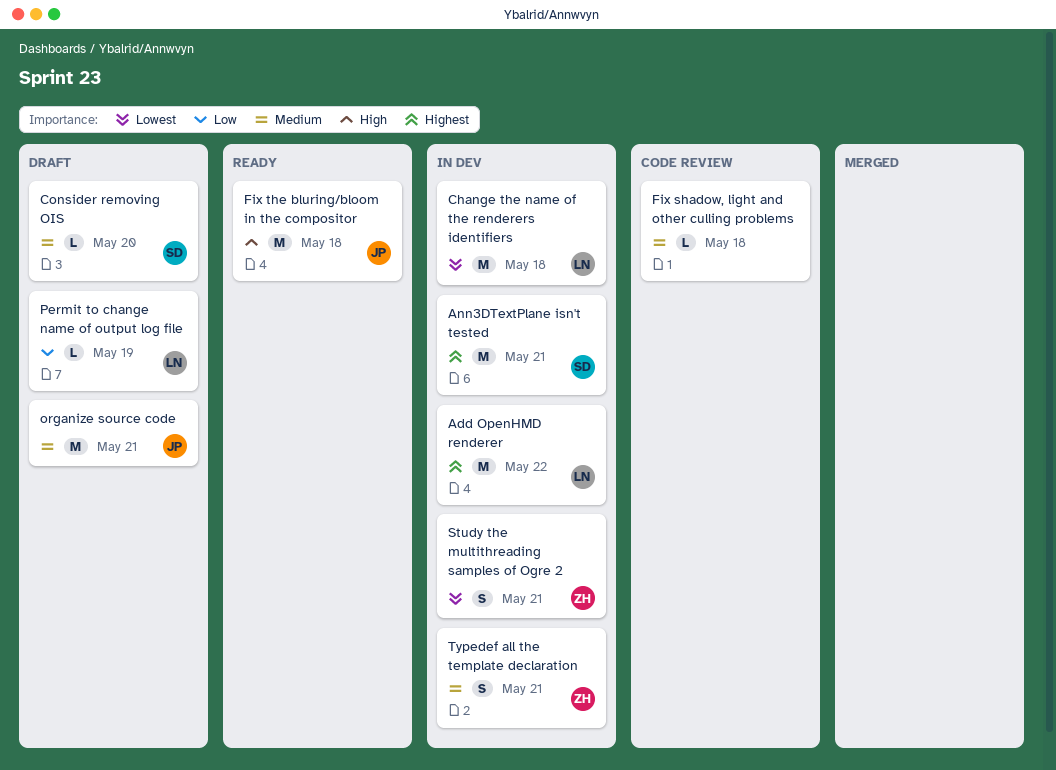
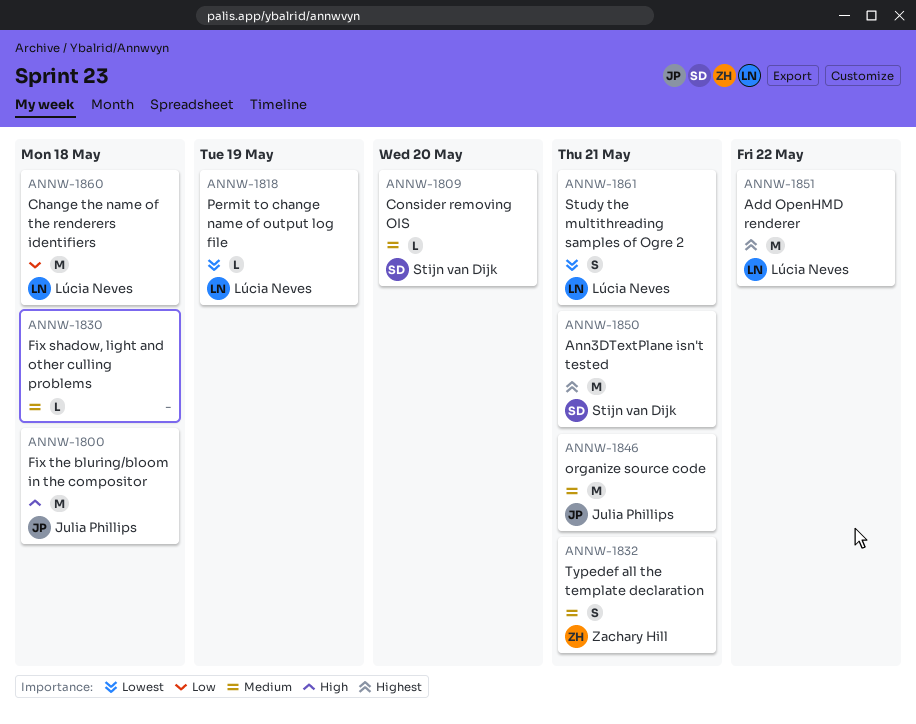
Change the name of the renderers identifiers, priority: Lowest -> Low
Permit to change name of output log file, priority: Low -> Lowest
Study the multithreading samples of Ogre 2, owner: Zachary Hill -> Lúcia Neves

